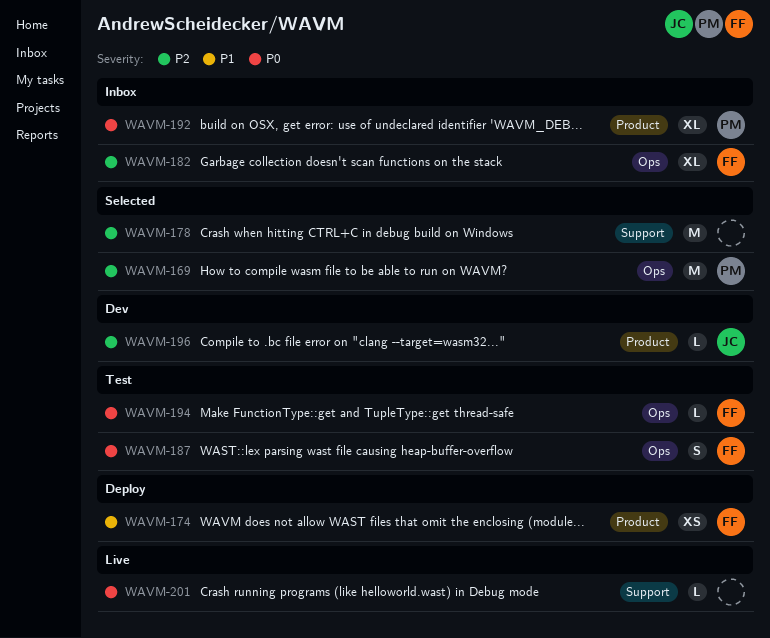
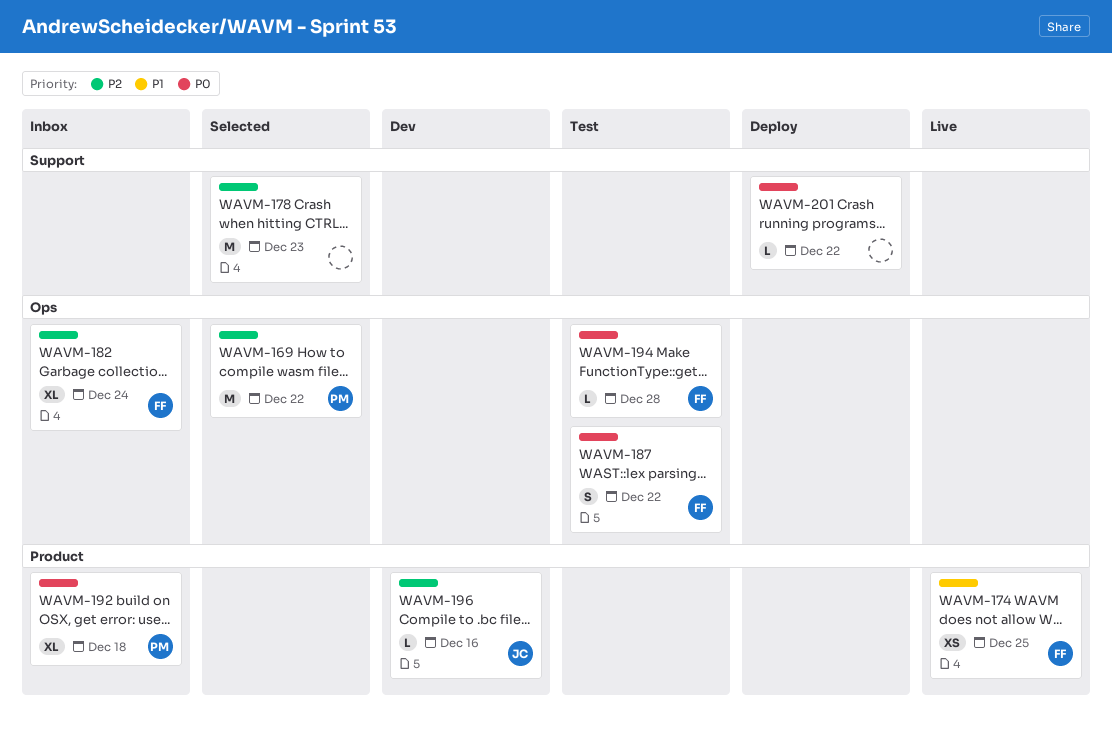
WAVM-174, status: Deploy -> Live
WAVM-201, status: Live -> Deploy

